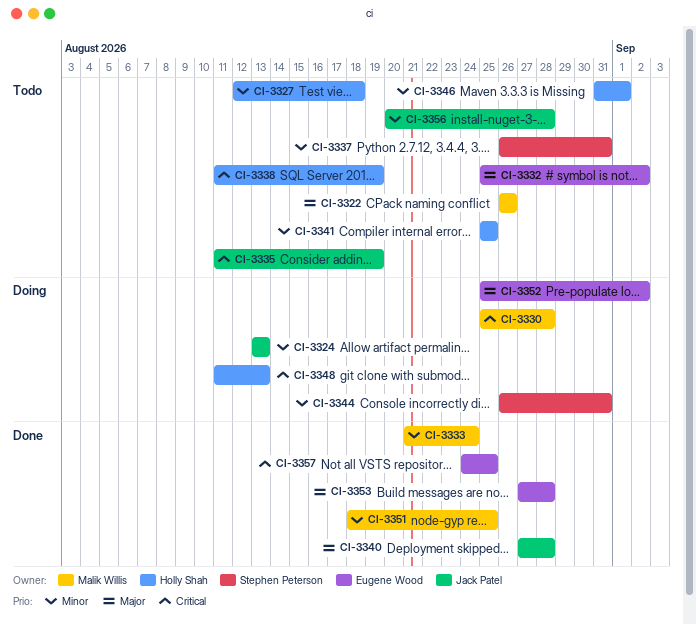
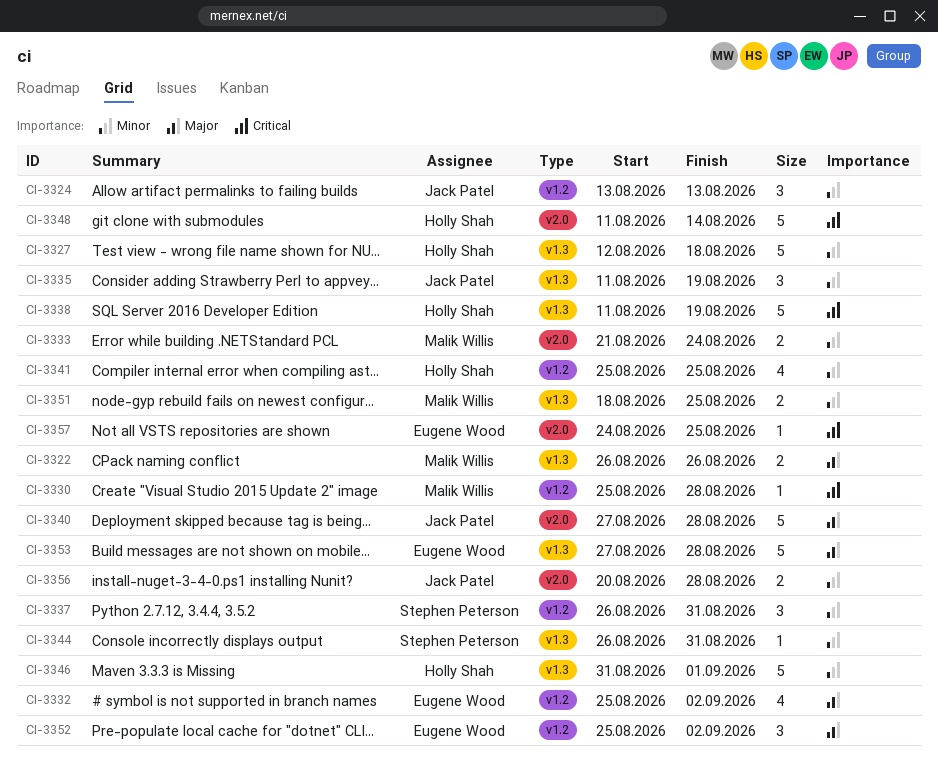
CI-3335, priority: Critical -> Minor
CI-3348, due: Aug 13 -> Aug 14

